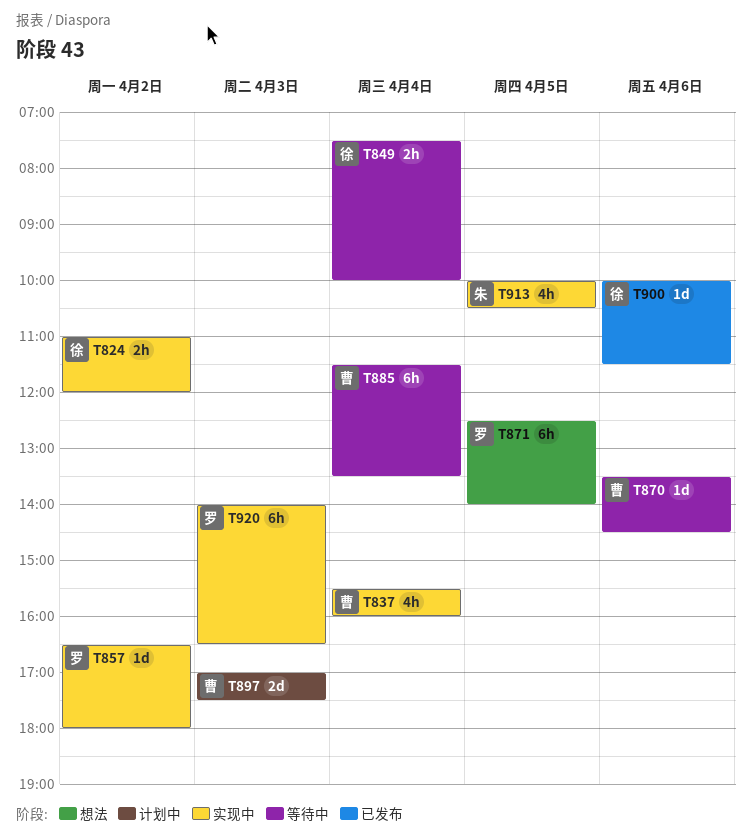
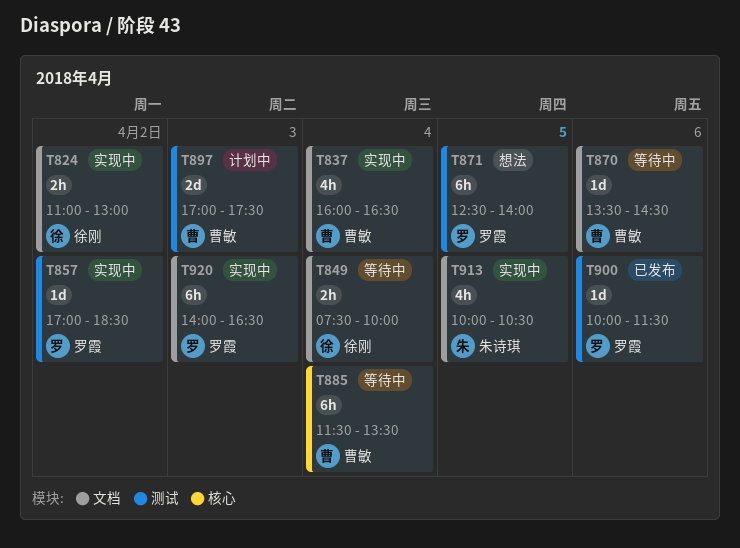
T824, ends: 12:00 -> 13:00
T837, begins: 15:30 -> 16:00
T837, ends: 16:00 -> 16:30
T857, begins: 16:30 -> 17:00
T857, ends: 18:00 -> 18:30
T900, owner: 徐刚 -> 罗霞

